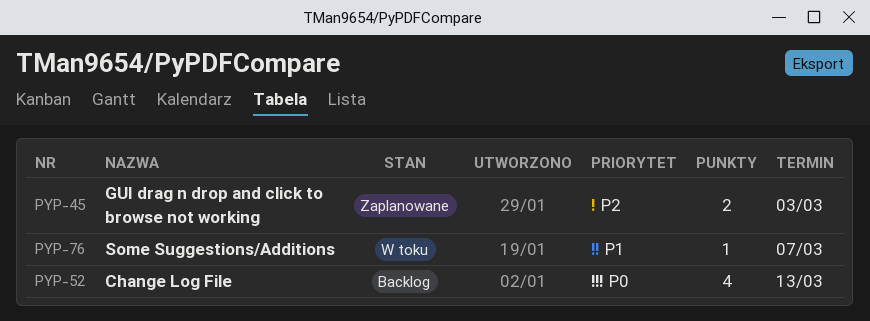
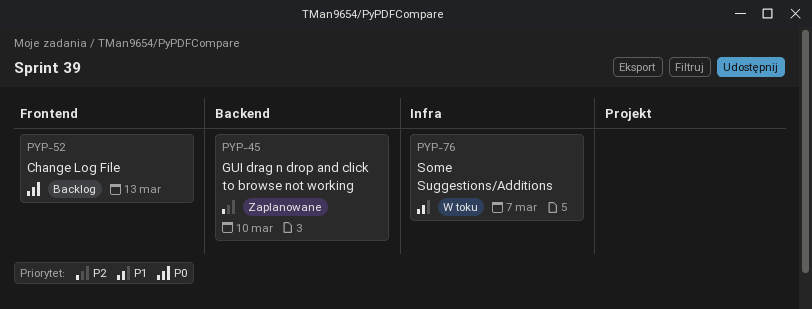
PYP-45, due: Mar 3 -> Mar 10

